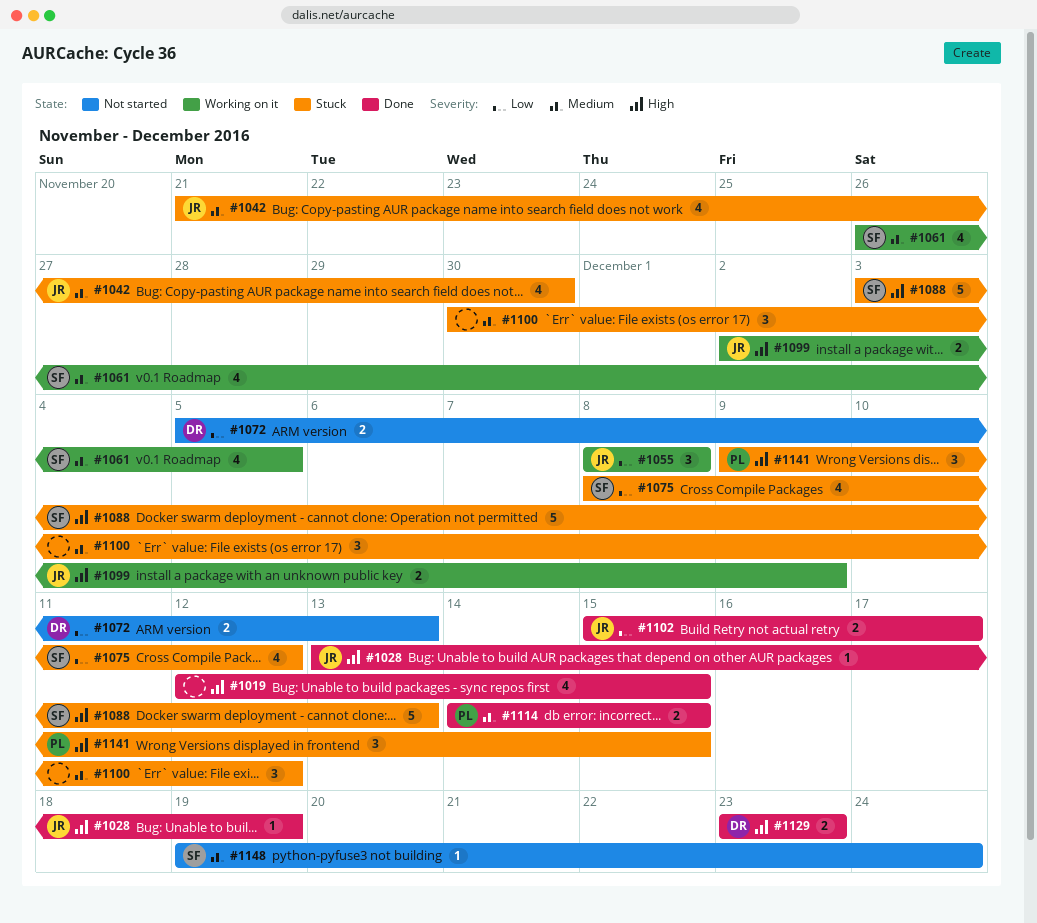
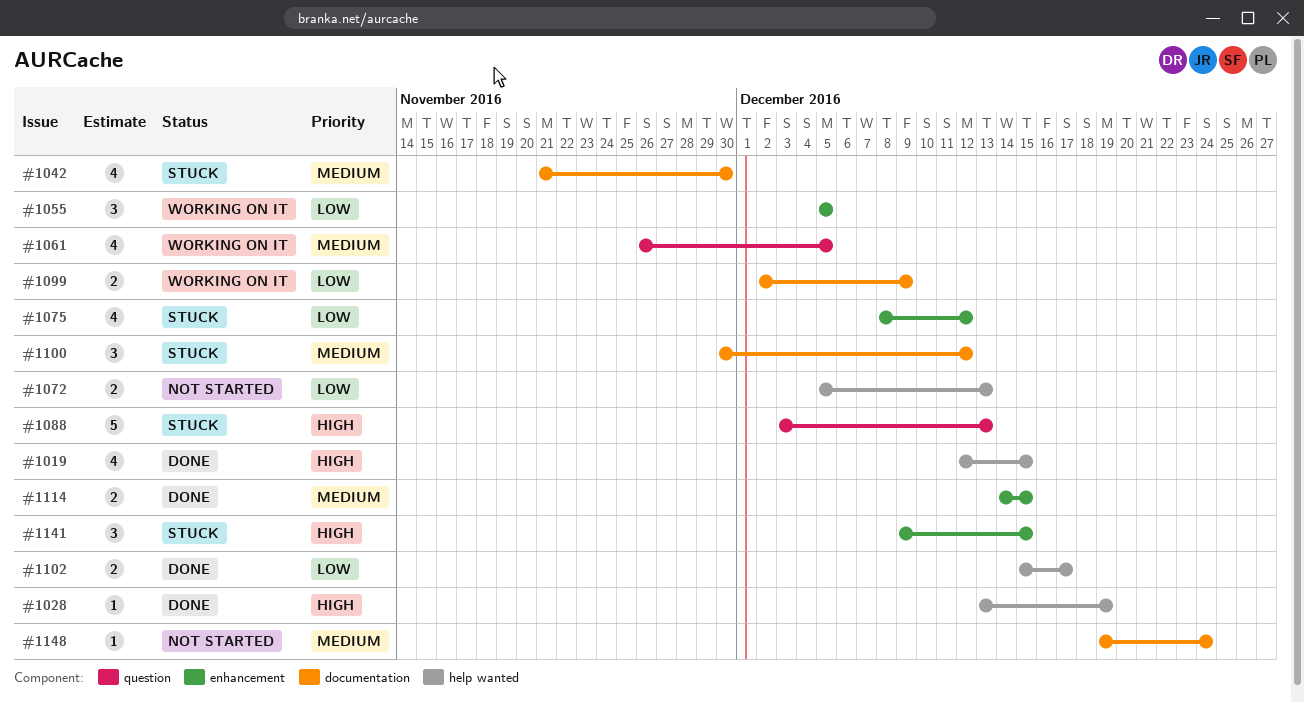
#1055, start: Dec 8 -> Dec 5
#1055, due: Dec 8 -> Dec 5
#1099, priority: High -> Low
#1129: present -> none

